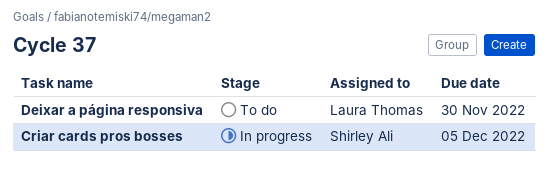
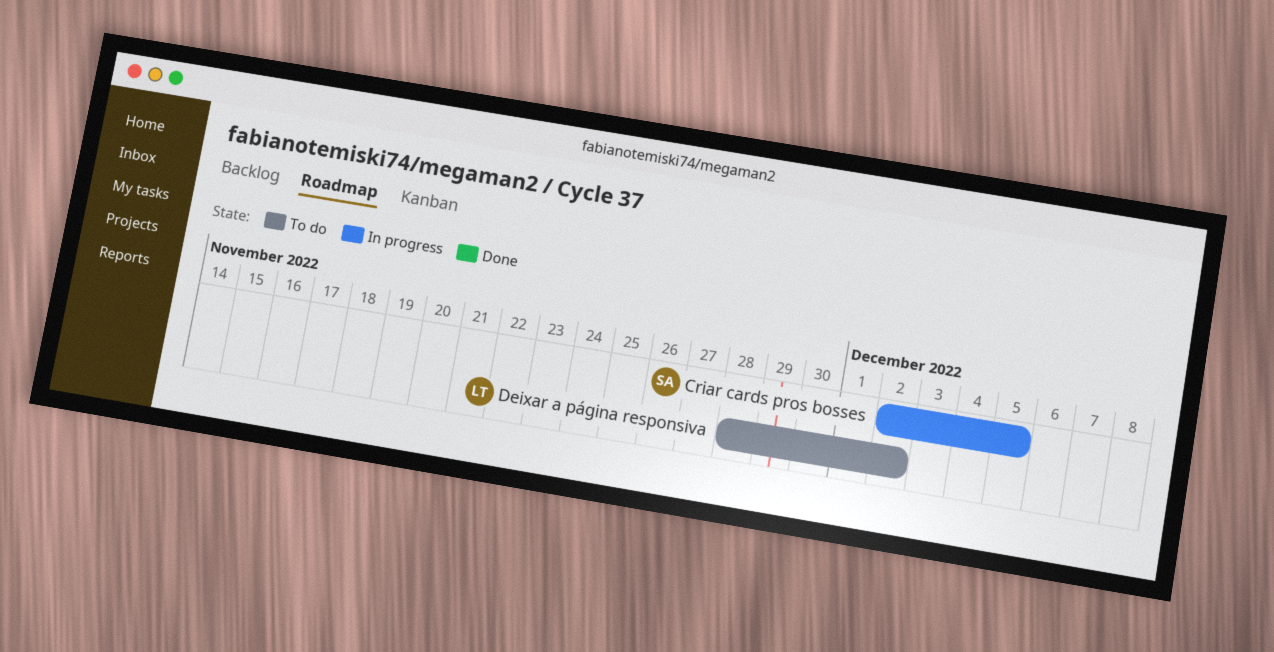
Deixar a página responsiva, due: Nov 30 -> Dec 2

